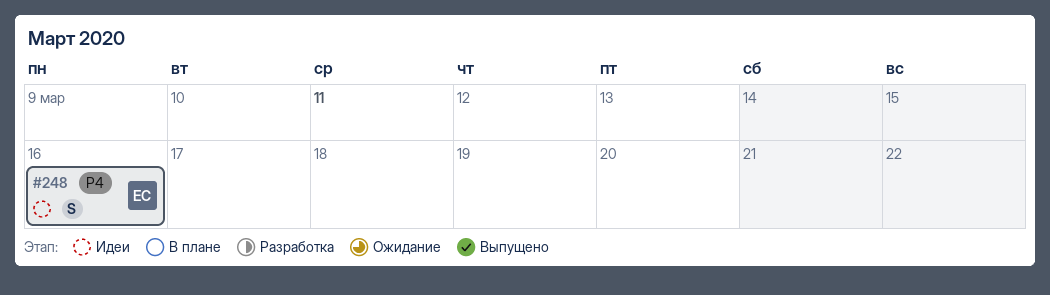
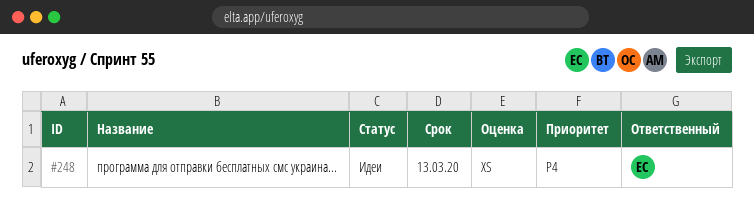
#248, estimate: S -> XS
#248, due: Mar 16 -> Mar 13

